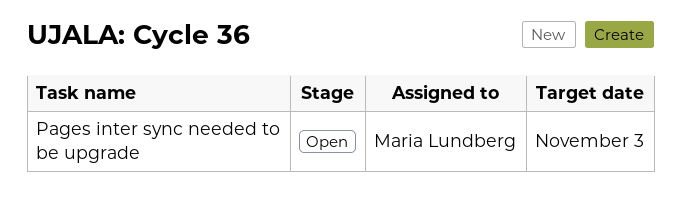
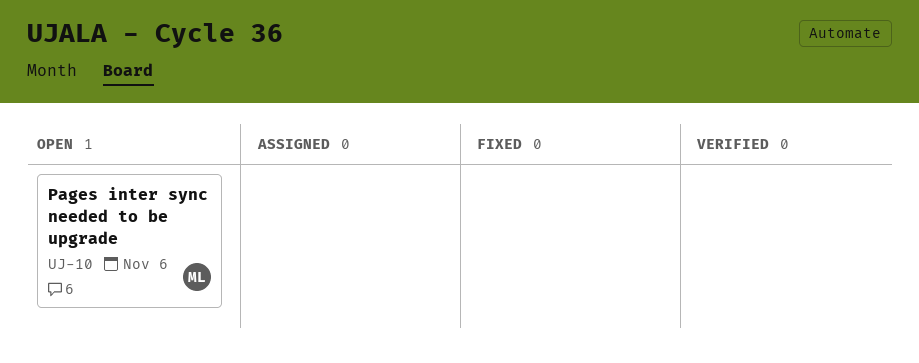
Pages inter sync needed to be upgrade, due: Nov 3 -> Nov 6

